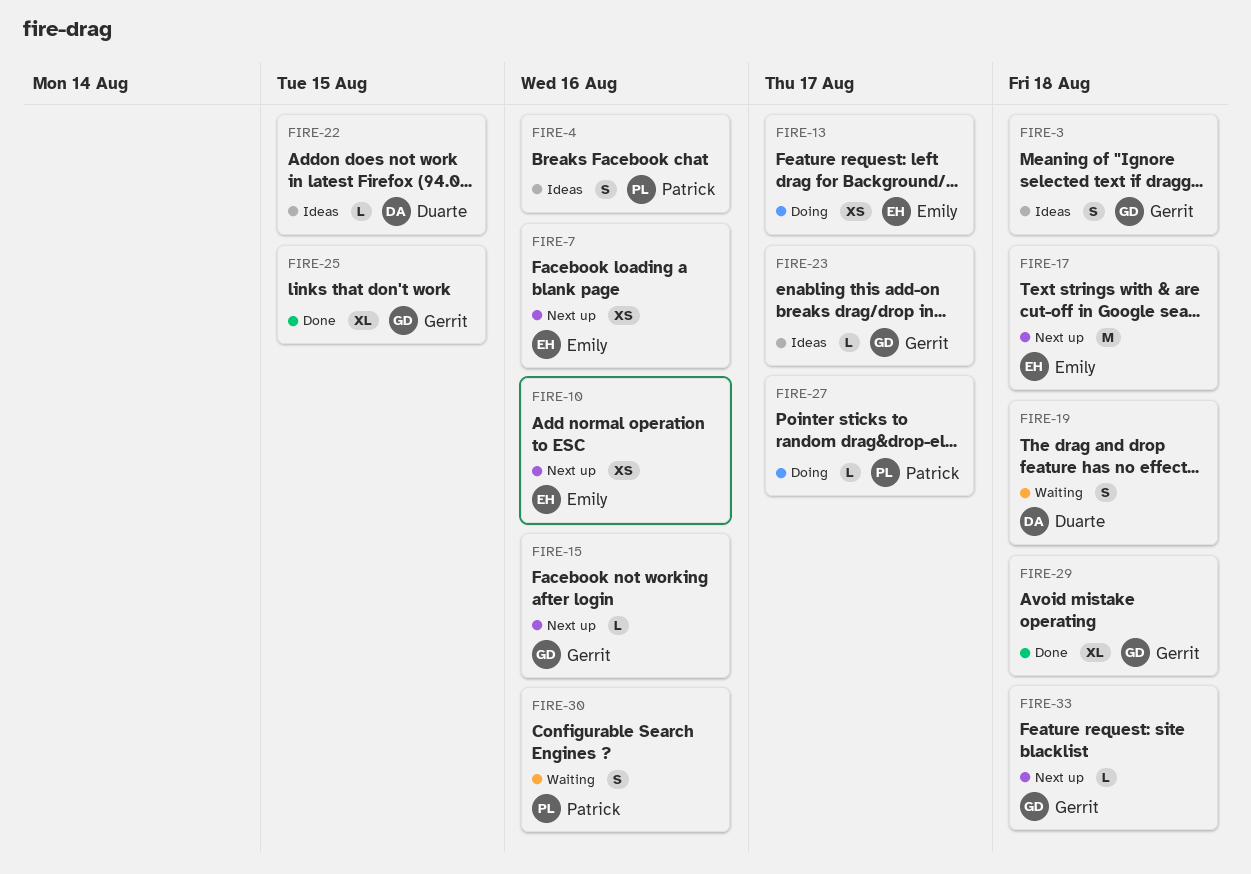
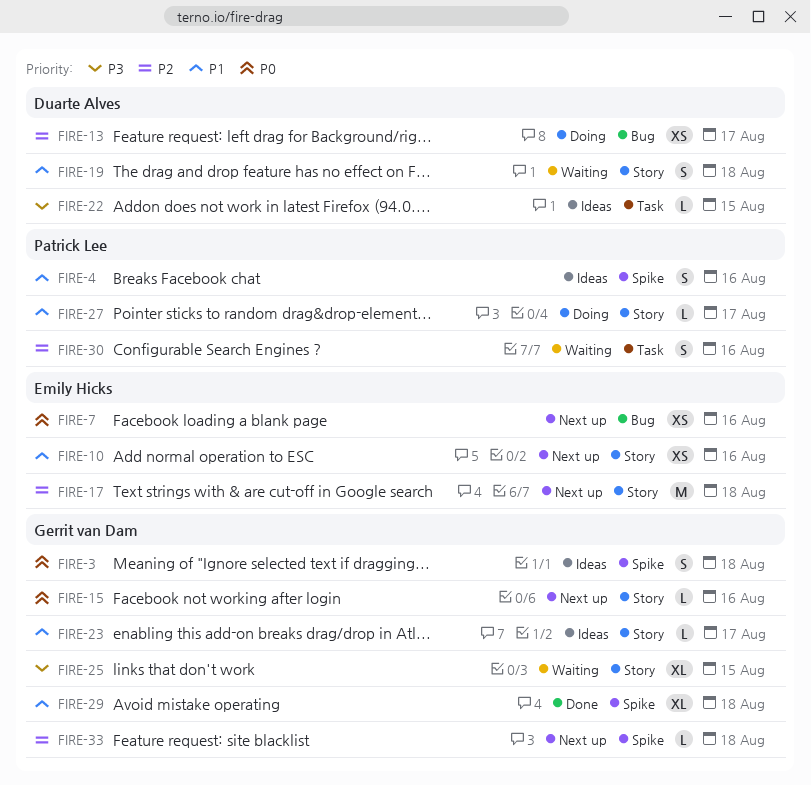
FIRE-13, owner: Emily Hicks -> Duarte Alves
FIRE-25, status: Done -> Waiting

